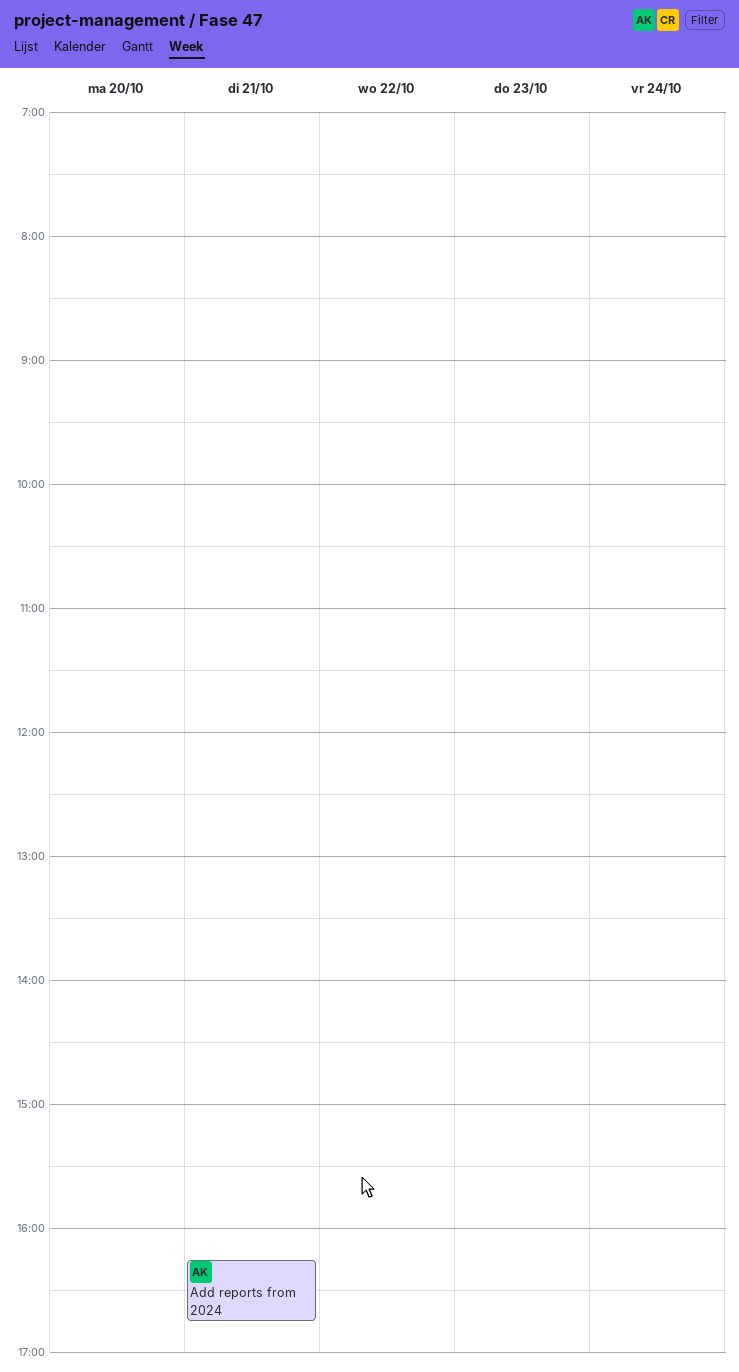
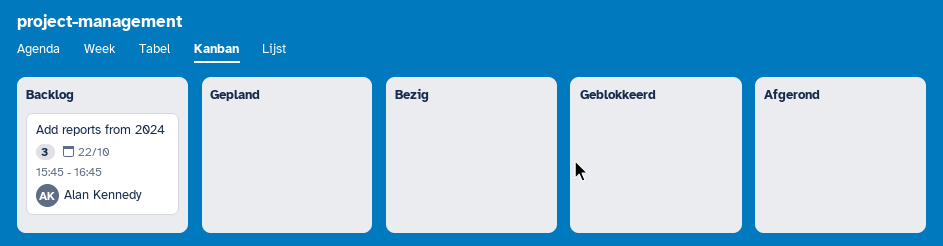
Add reports from 2024, day: Oct 21 -> Oct 22
Add reports from 2024, begins: 16:15 -> 15:45

